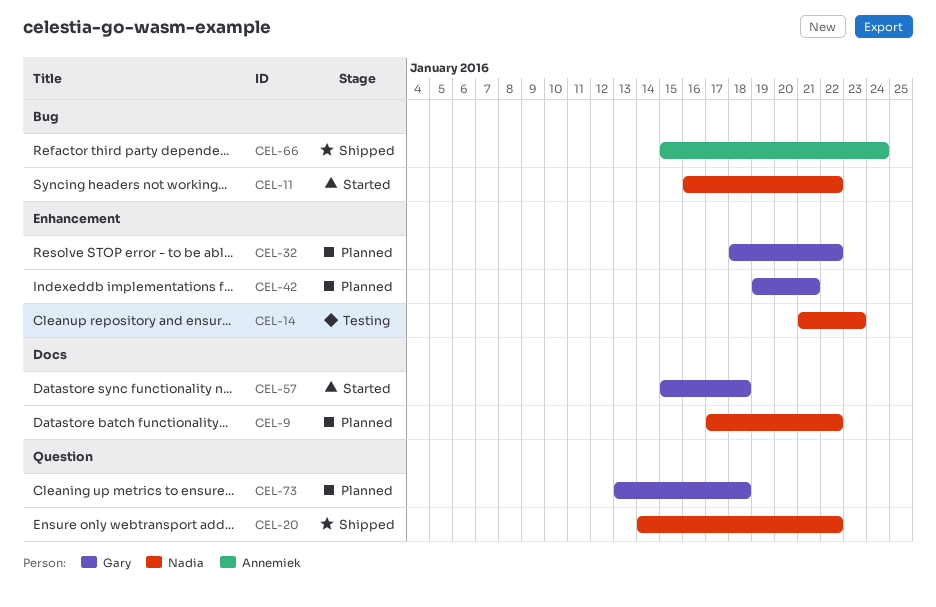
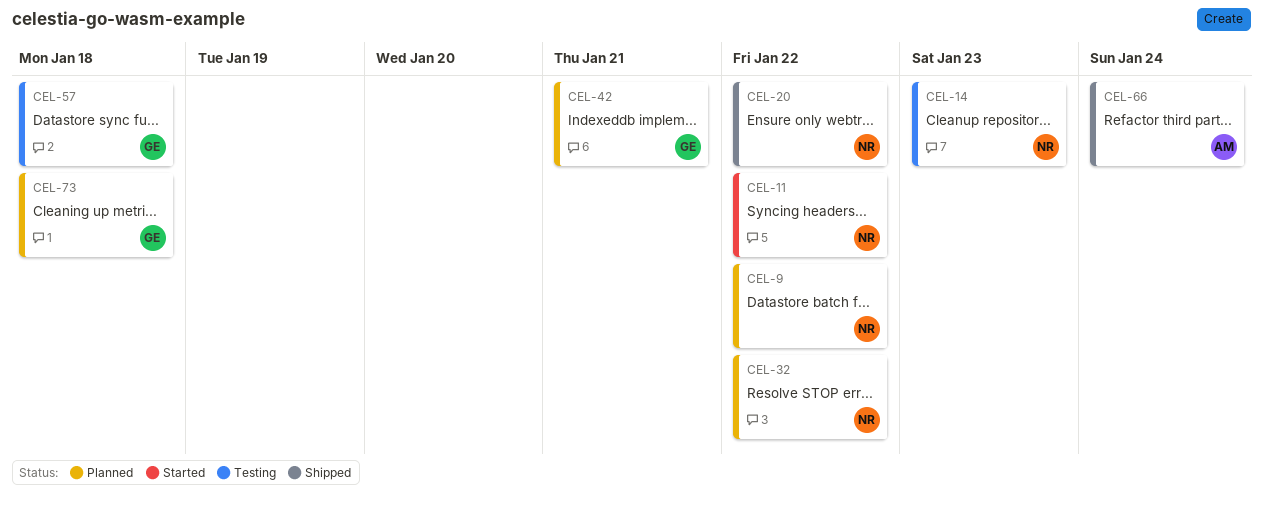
CEL-32, owner: Gary -> Nadia
CEL-57, status: Started -> Testing

